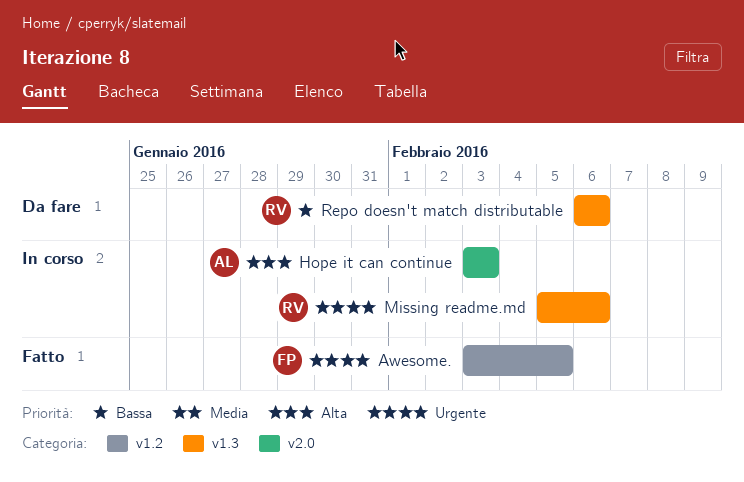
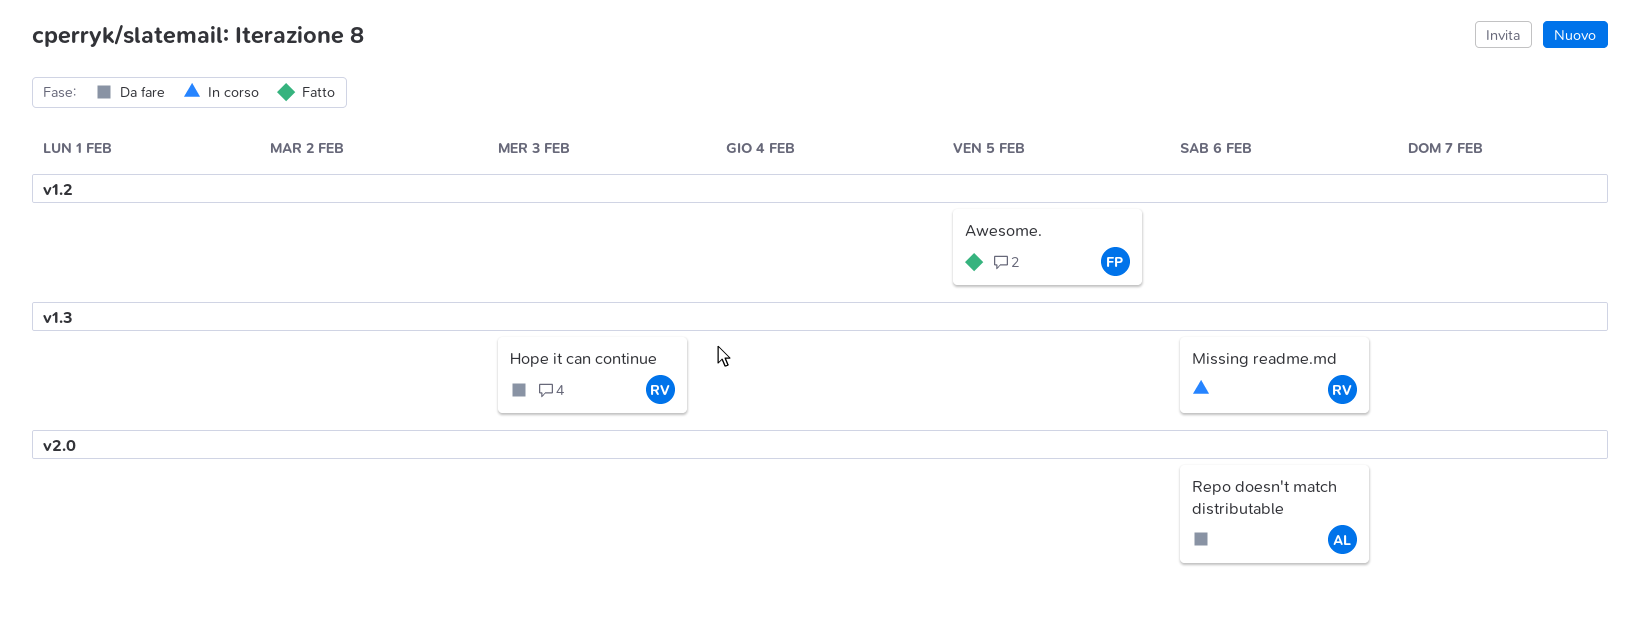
Hope it can continue, status: In corso -> Da fare
Hope it can continue, owner: AL -> RV
Hope it can continue, label: v2.0 -> v1.3
Repo doesn't match distributable, owner: RV -> AL
Repo doesn't match distributable, label: v1.3 -> v2.0

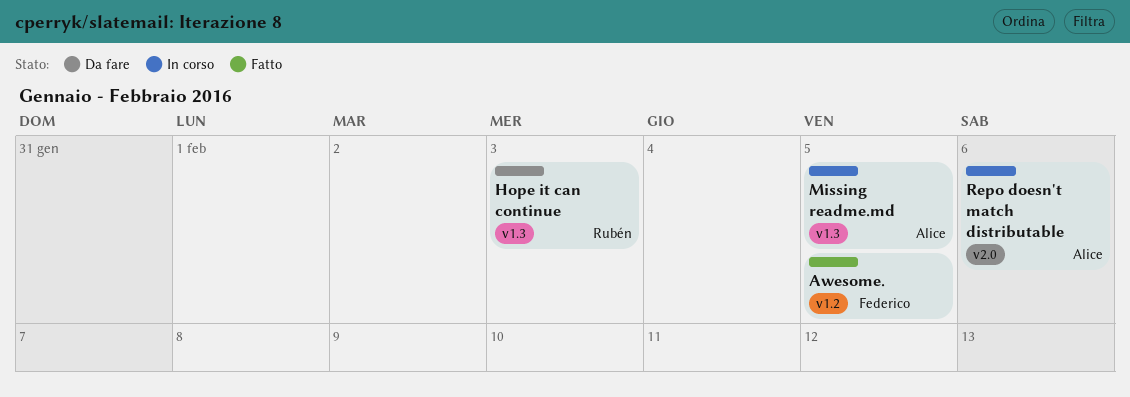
Missing readme.md, owner: Rubén -> Alice
Missing readme.md, due: Feb 6 -> Feb 5
Repo doesn't match distributable, status: Da fare -> In corso

